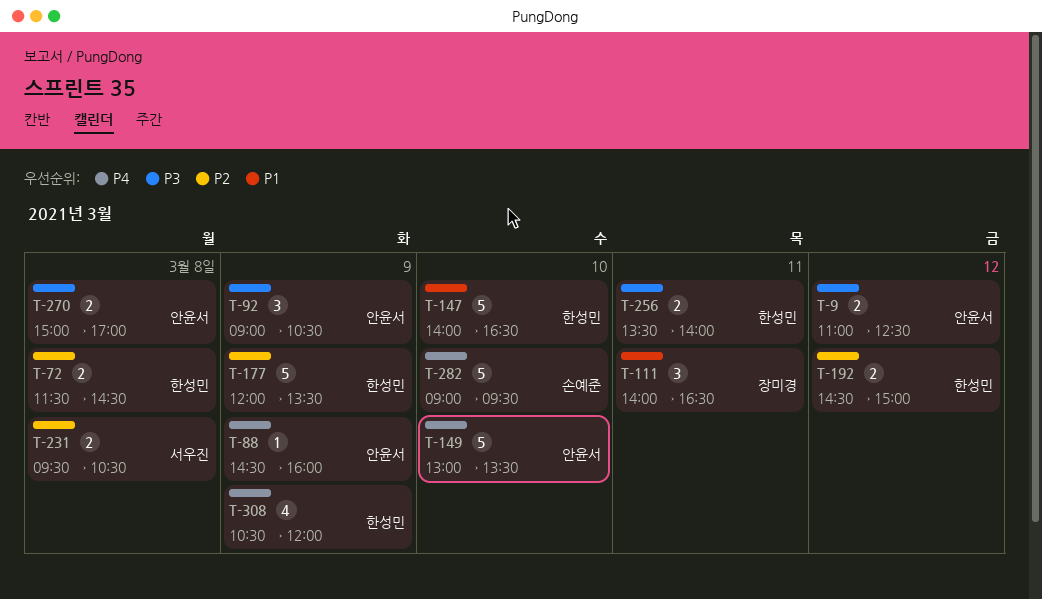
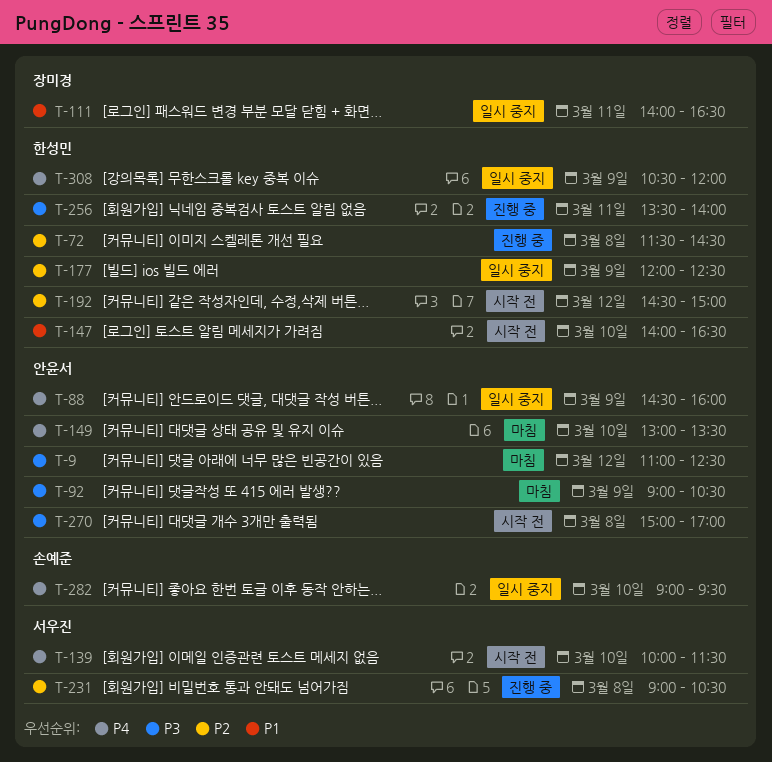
T-139: none -> present
T-177, ends: 13:30 -> 12:30
T-231, begins: 09:30 -> 09:00

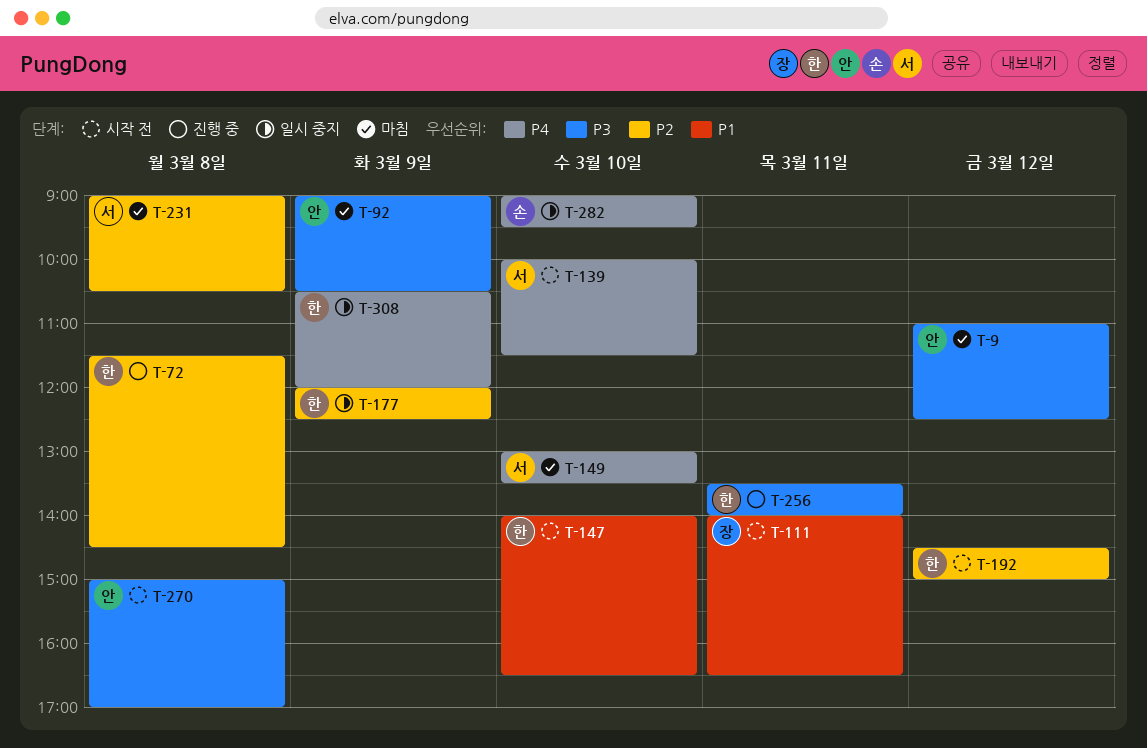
T-88: present -> none
T-111, status: 일시 중지 -> 시작 전
T-149, owner: 안윤서 -> 서우진
T-231, status: 진행 중 -> 마침

